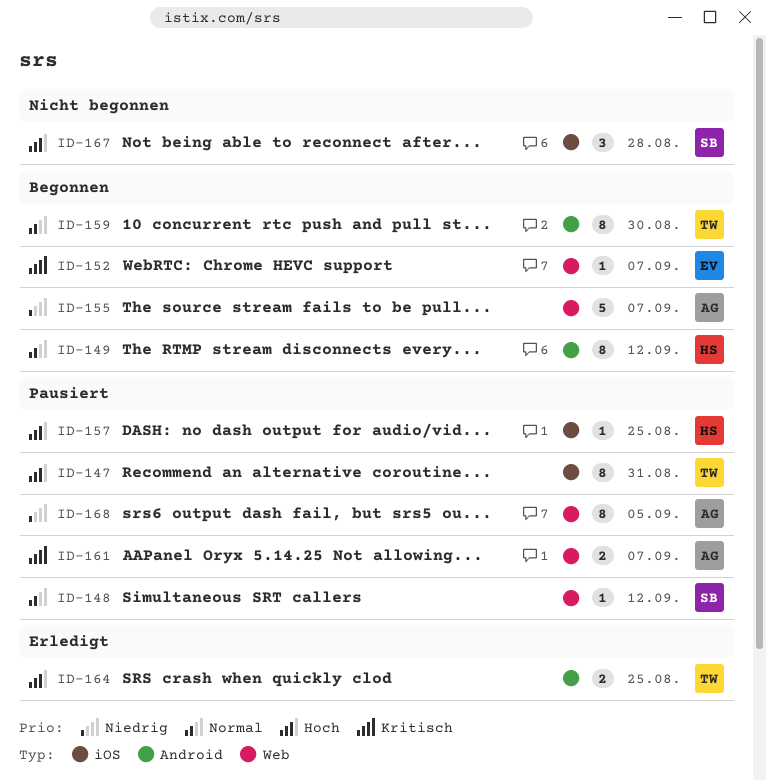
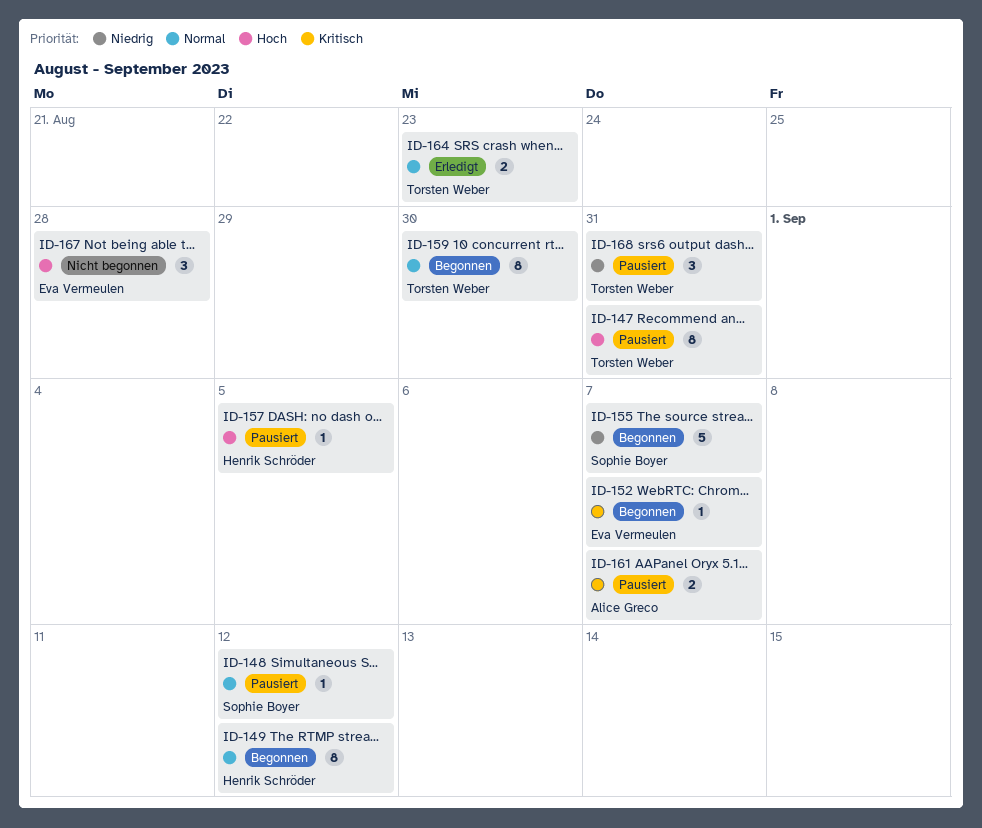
ID-155, owner: Alice Greco -> Sophie Boyer
ID-157, due: Aug 25 -> Sep 5
ID-164, priority: Hoch -> Normal
ID-164, due: Aug 25 -> Aug 23
ID-167, owner: Sophie Boyer -> Eva Vermeulen
ID-168, owner: Alice Greco -> Torsten Weber
ID-168, estimate: 8 -> 3
ID-168, due: Sep 5 -> Aug 31

